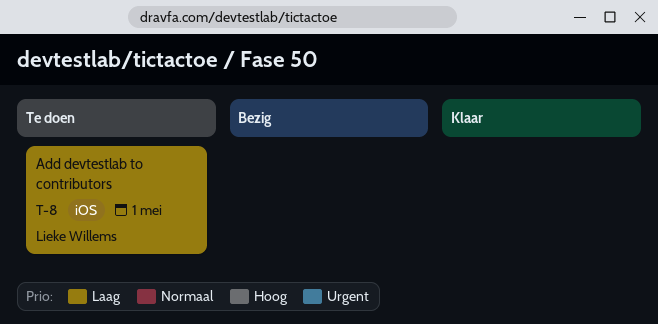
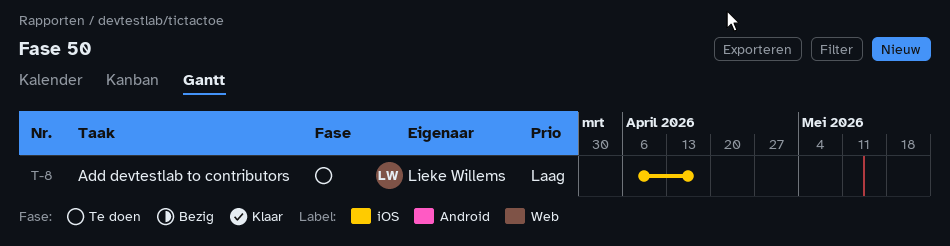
T-8, due: May 1 -> Apr 17

